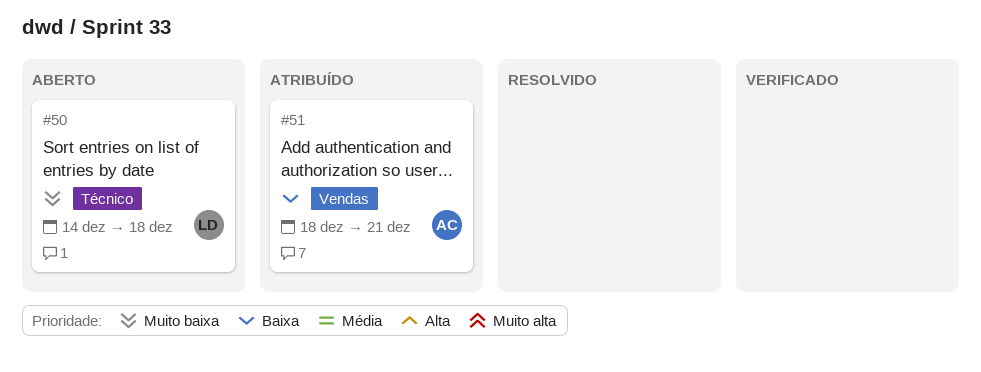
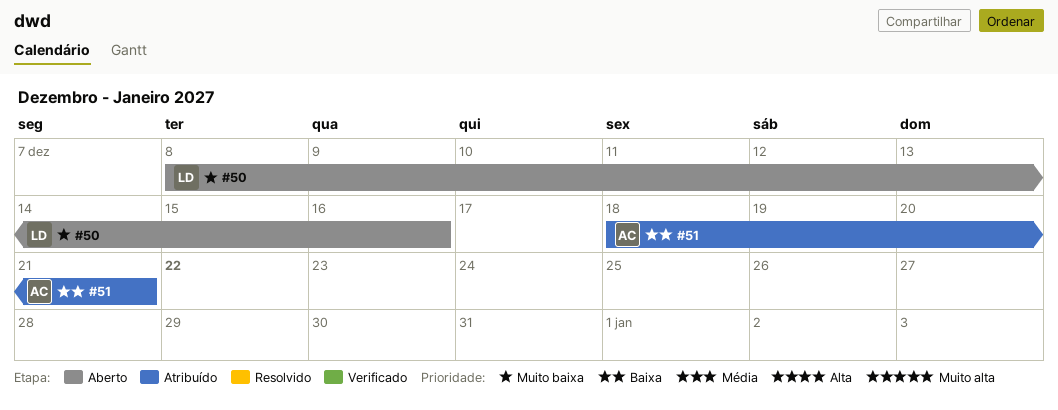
#50, start: Dec 14 -> Dec 8
#50, due: Dec 18 -> Dec 16

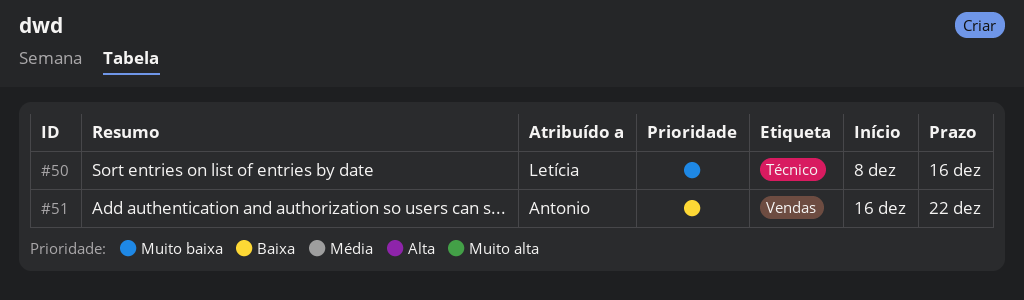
#51, start: Dec 18 -> Dec 16
#51, due: Dec 21 -> Dec 22

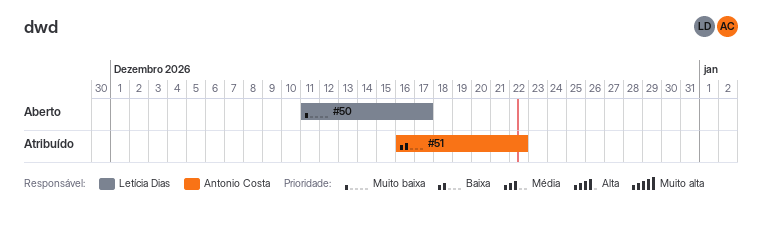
#50, start: Dec 8 -> Dec 11
#50, due: Dec 16 -> Dec 17

